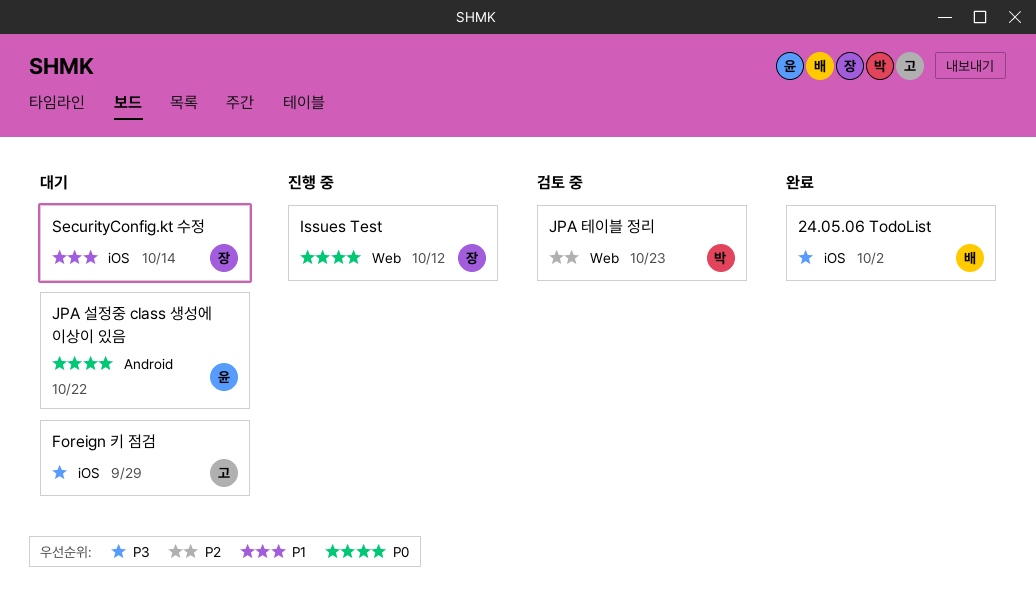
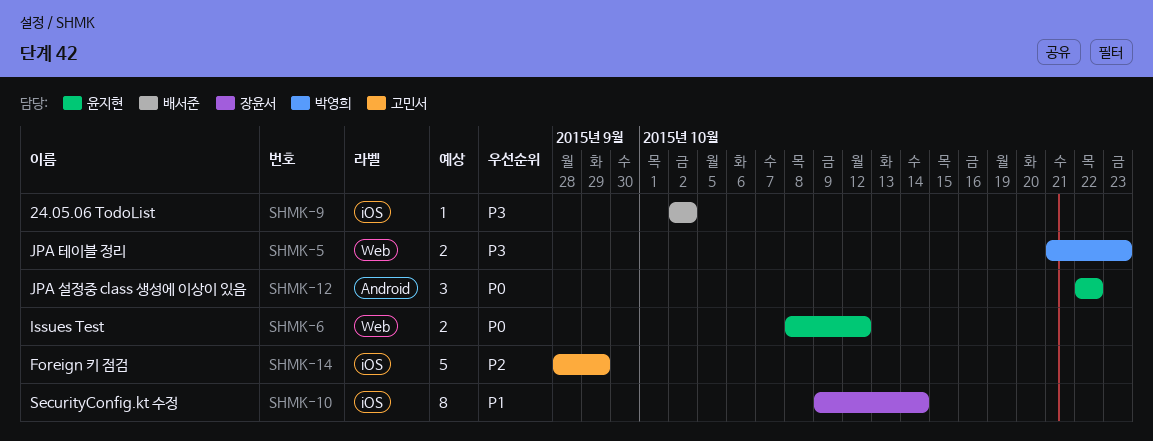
Foreign 키 점검, priority: P3 -> P2
Issues Test, owner: 장윤서 -> 윤지현
JPA 테이블 정리, priority: P2 -> P3

